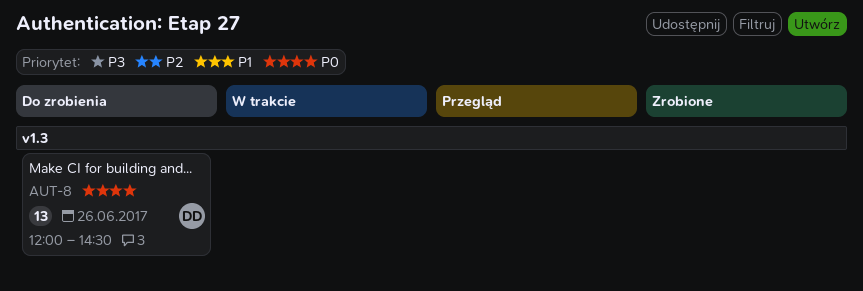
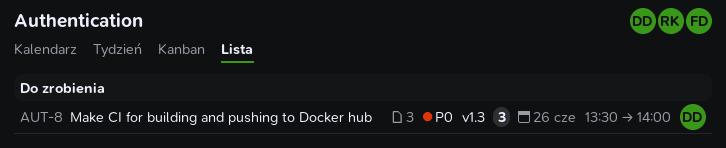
AUT-8, estimate: 13 -> 3
AUT-8, begins: 12:00 -> 13:30
AUT-8, ends: 14:30 -> 14:00

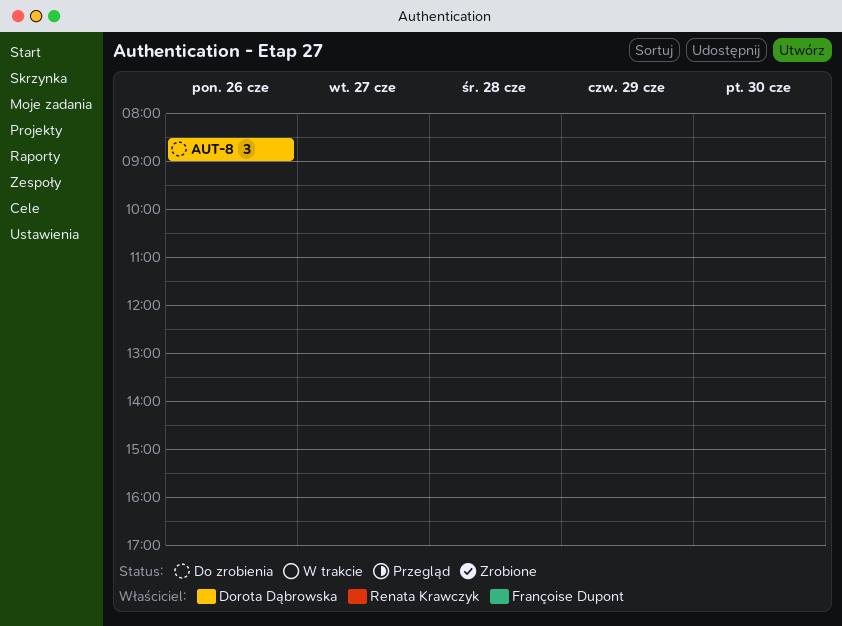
AUT-8, begins: 13:30 -> 08:30
AUT-8, ends: 14:00 -> 09:00

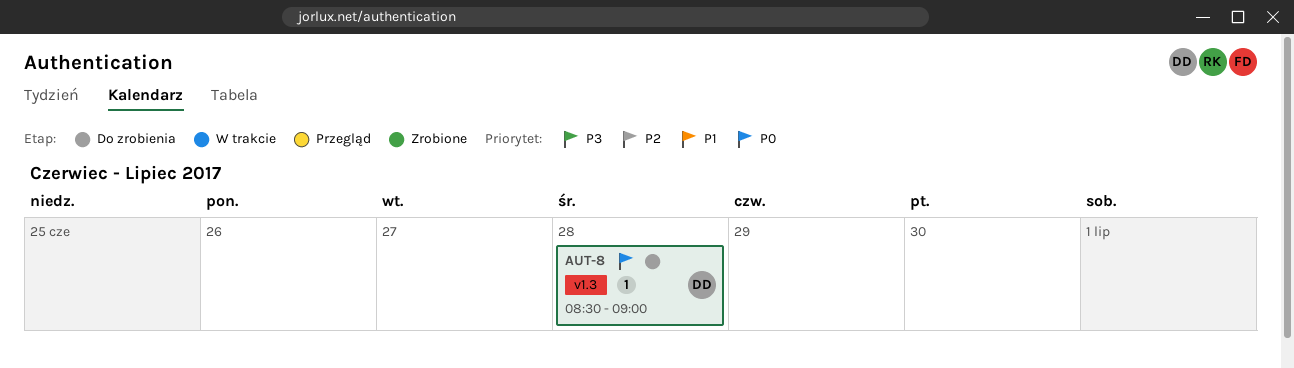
AUT-8, estimate: 3 -> 1
AUT-8, day: Jun 26 -> Jun 28

